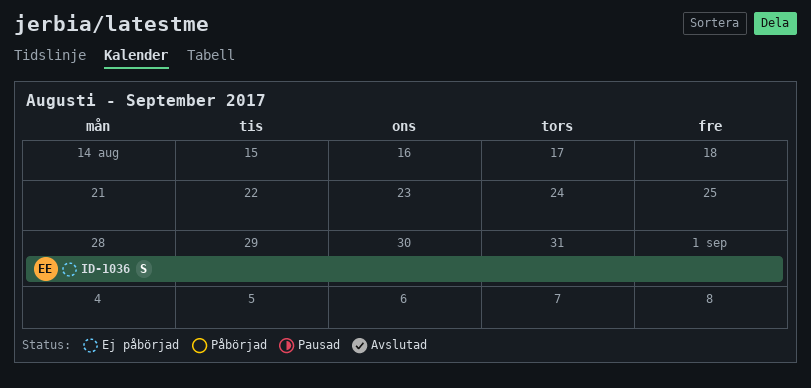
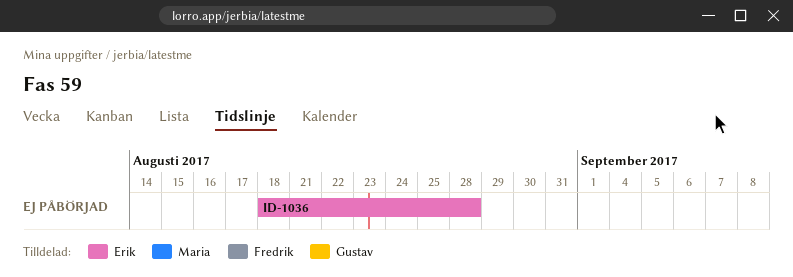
ID-1036, start: Aug 28 -> Aug 18
ID-1036, due: Sep 1 -> Aug 28

